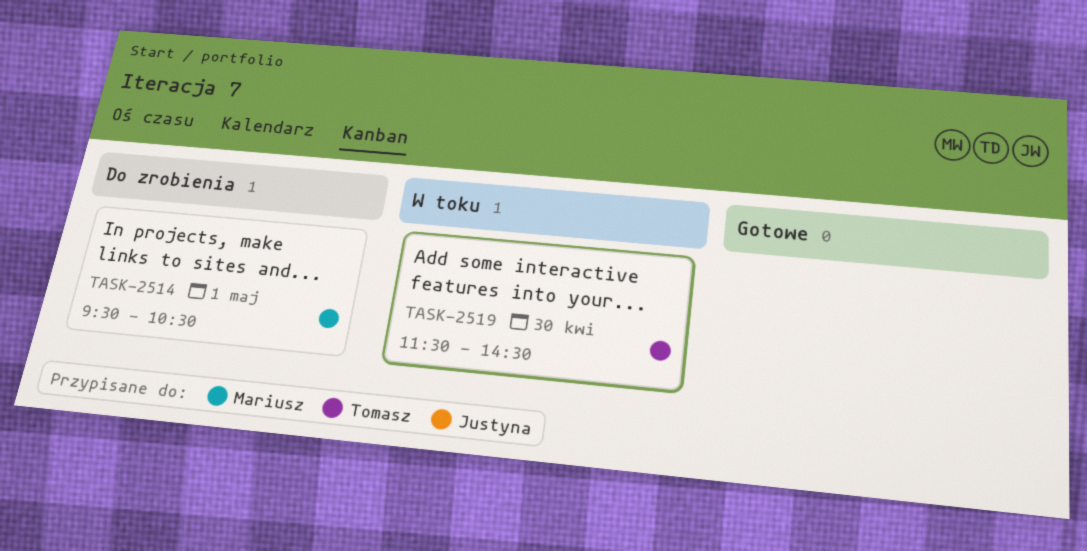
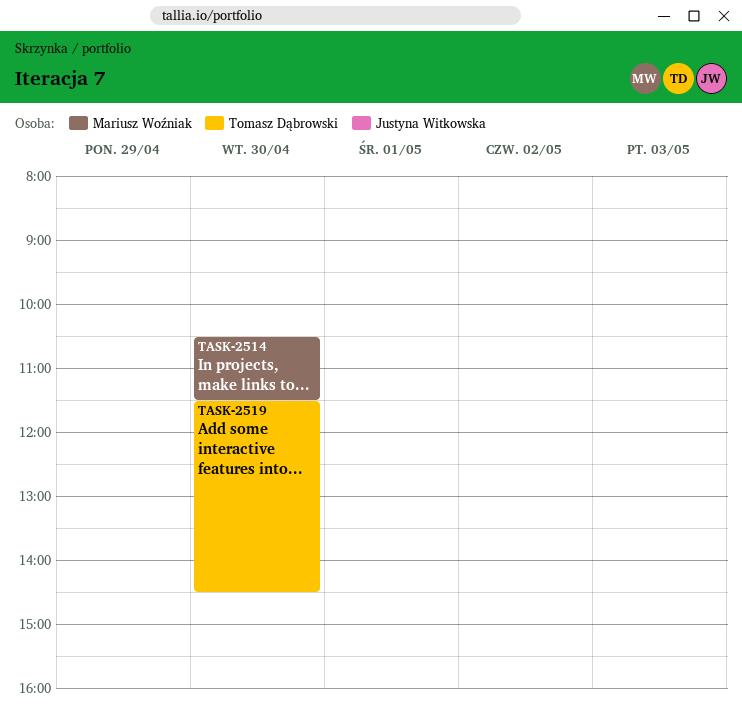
TASK-2514, day: May 1 -> Apr 30
TASK-2514, begins: 09:30 -> 10:30
TASK-2514, ends: 10:30 -> 11:30

